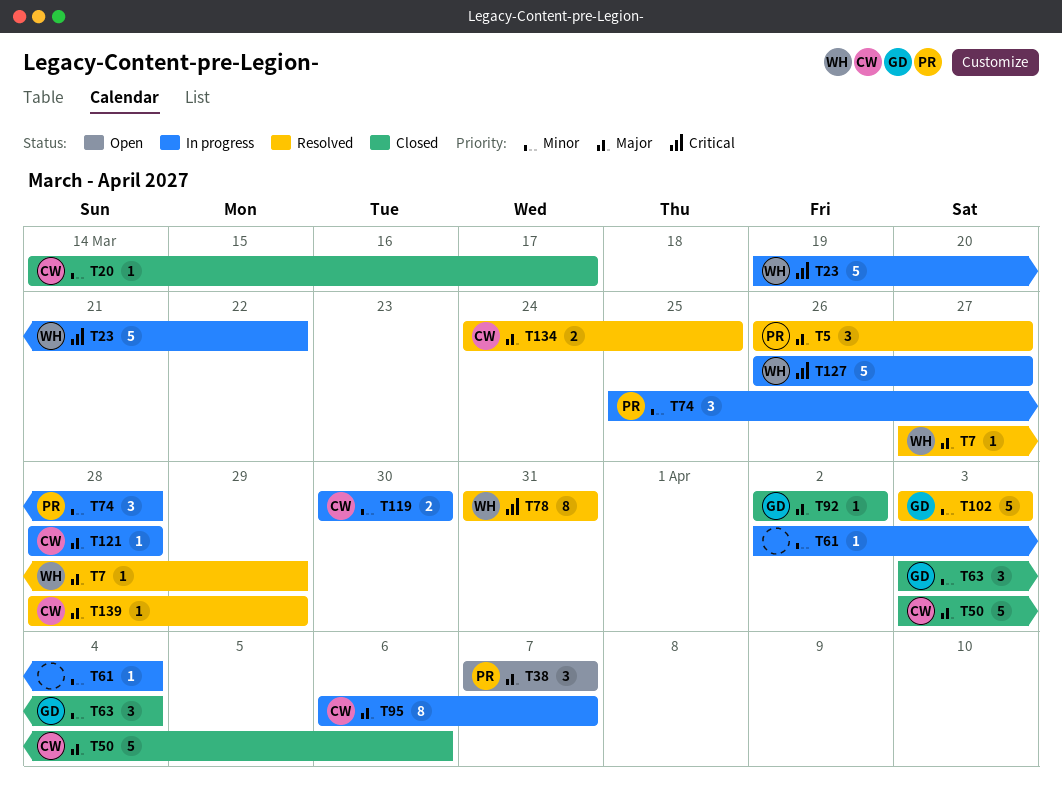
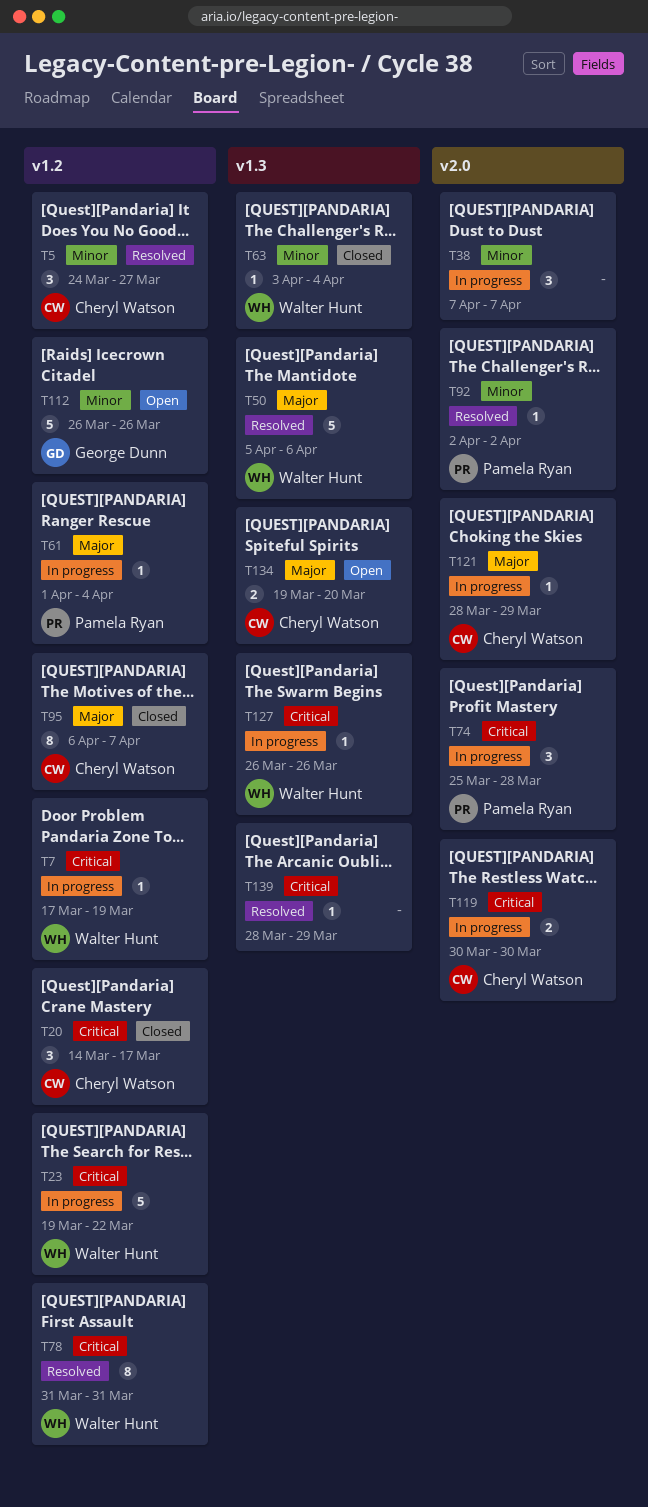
T5, owner: Pamela Ryan -> Cheryl Watson
T5, priority: Major -> Minor
T5, start: Mar 26 -> Mar 24
T7, status: Resolved -> In progress
T7, priority: Major -> Critical
T7, start: Mar 27 -> Mar 17
T7, due: Mar 29 -> Mar 19
T20, priority: Minor -> Critical
T20, estimate: 1 -> 3
T38, status: Open -> In progress
T38, owner: Pamela Ryan -> none
T38, priority: Major -> Minor
T50, status: Closed -> Resolved
T50, owner: Cheryl Watson -> Walter Hunt
T50, start: Apr 3 -> Apr 5
T61, owner: none -> Pamela Ryan
T61, priority: Minor -> Major
T61, start: Apr 2 -> Apr 1
T63, owner: George Dunn -> Walter Hunt
T63, estimate: 3 -> 1
T74, priority: Minor -> Critical
T92, status: Closed -> Resolved
T92, owner: George Dunn -> Pamela Ryan
T92, priority: Major -> Minor
T95, status: In progress -> Closed
T102: present -> none
T112: none -> present
T119, priority: Minor -> Critical
T121, due: Mar 28 -> Mar 29
T127, estimate: 5 -> 1
T127, due: Mar 27 -> Mar 26
T134, status: Resolved -> Open
T134, start: Mar 24 -> Mar 19
T134, due: Mar 25 -> Mar 20
T139, owner: Cheryl Watson -> none
T139, priority: Major -> Critical

